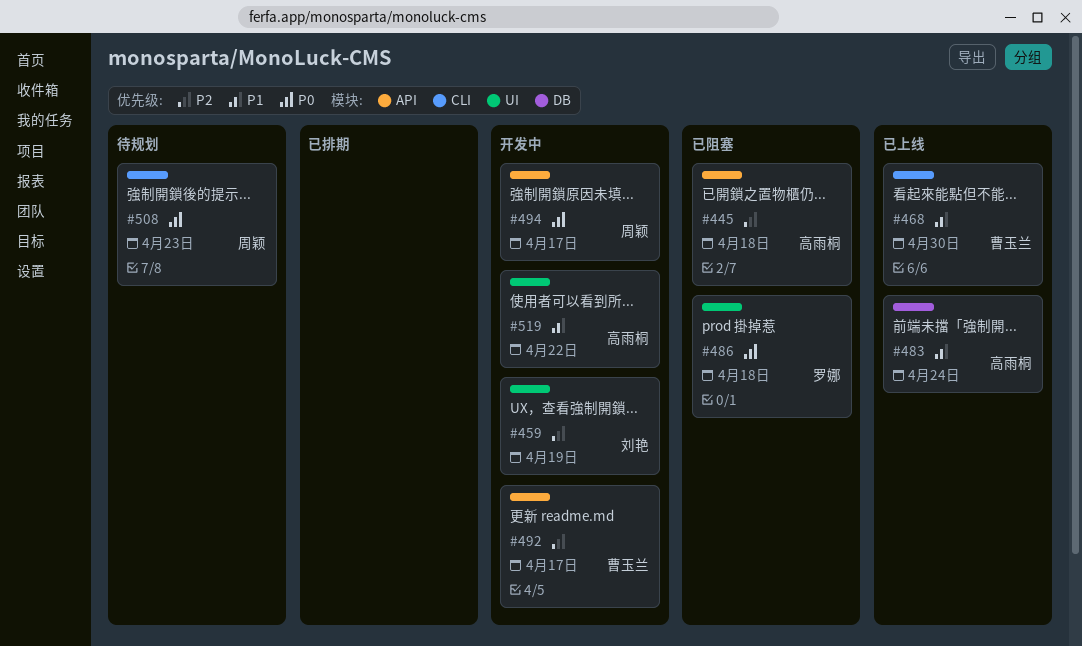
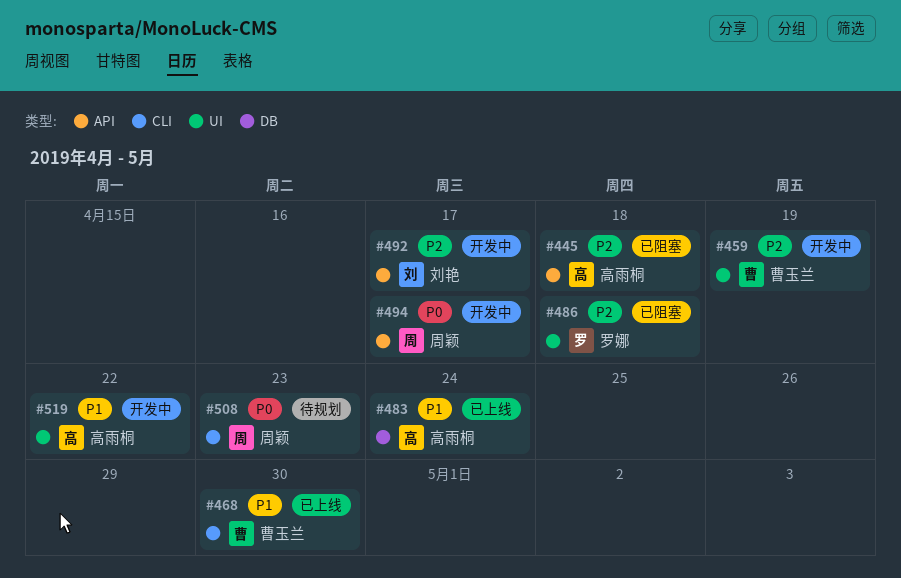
#459, owner: 刘艳 -> 曹玉兰
#486, priority: P0 -> P2
#492, owner: 曹玉兰 -> 刘艳

